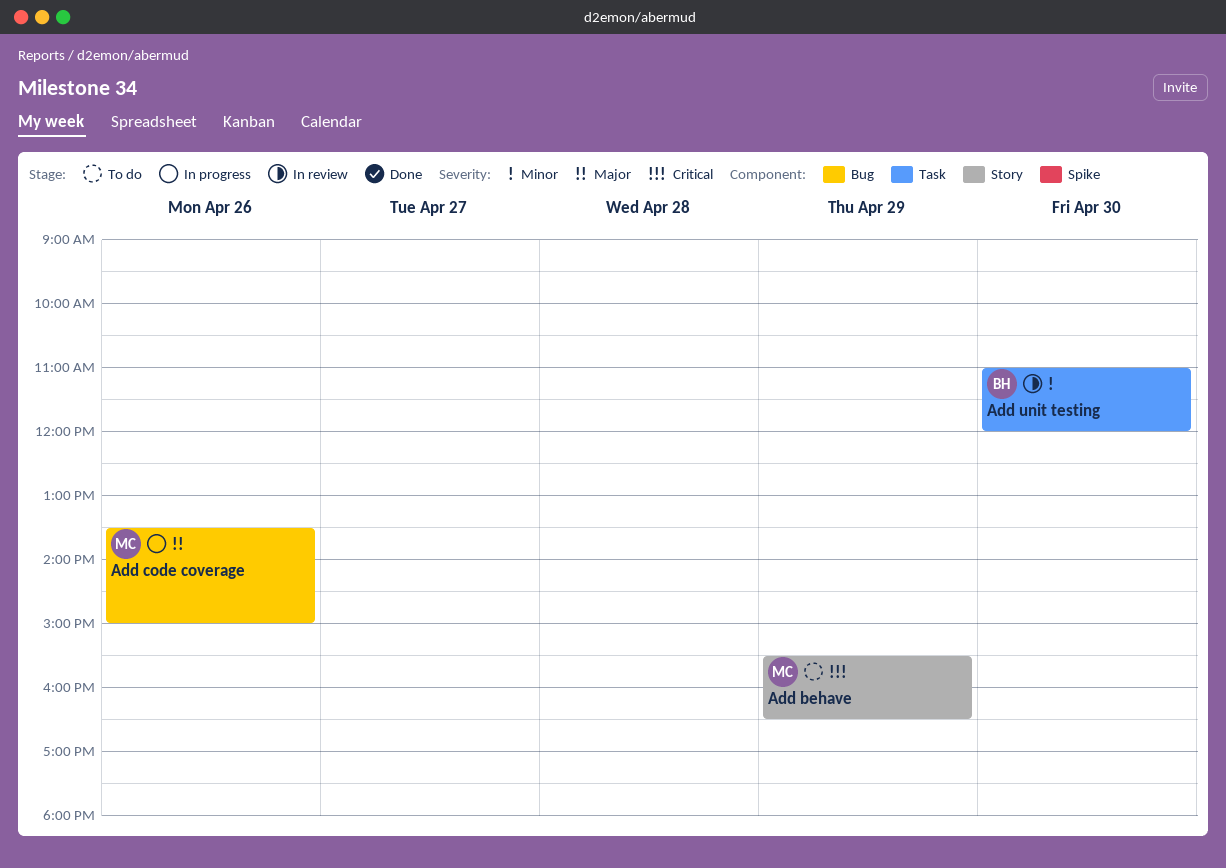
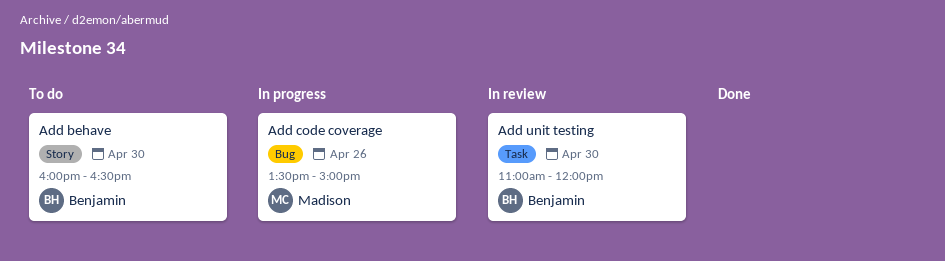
Add behave, owner: Madison -> Benjamin
Add behave, day: Apr 29 -> Apr 30
Add behave, begins: 15:30 -> 16:00

